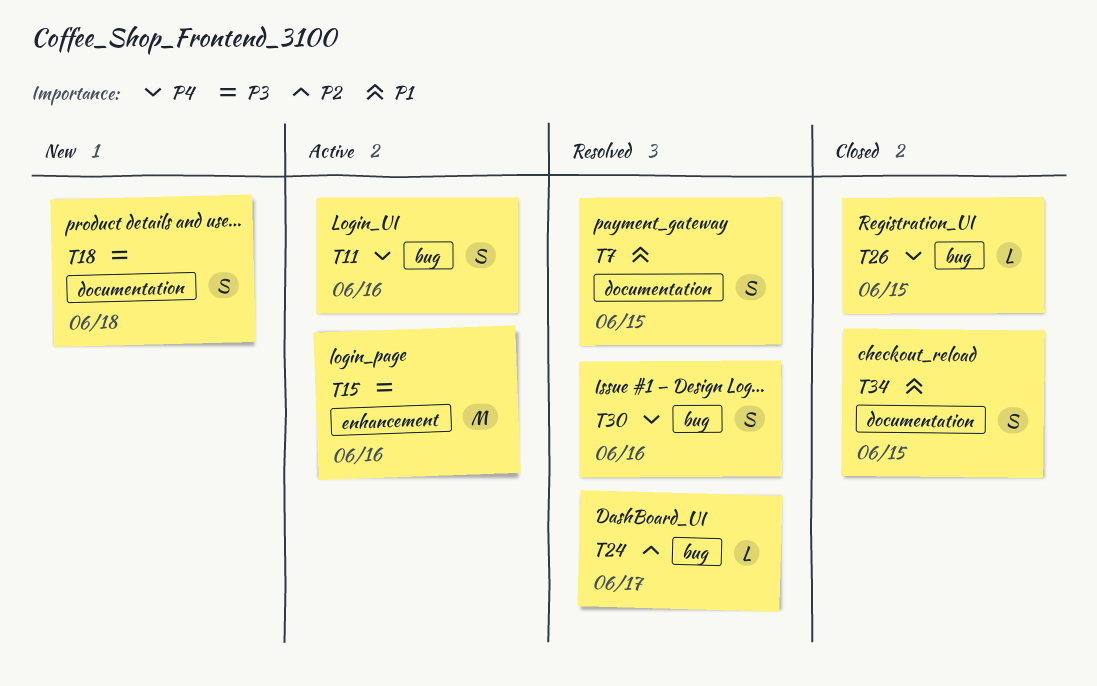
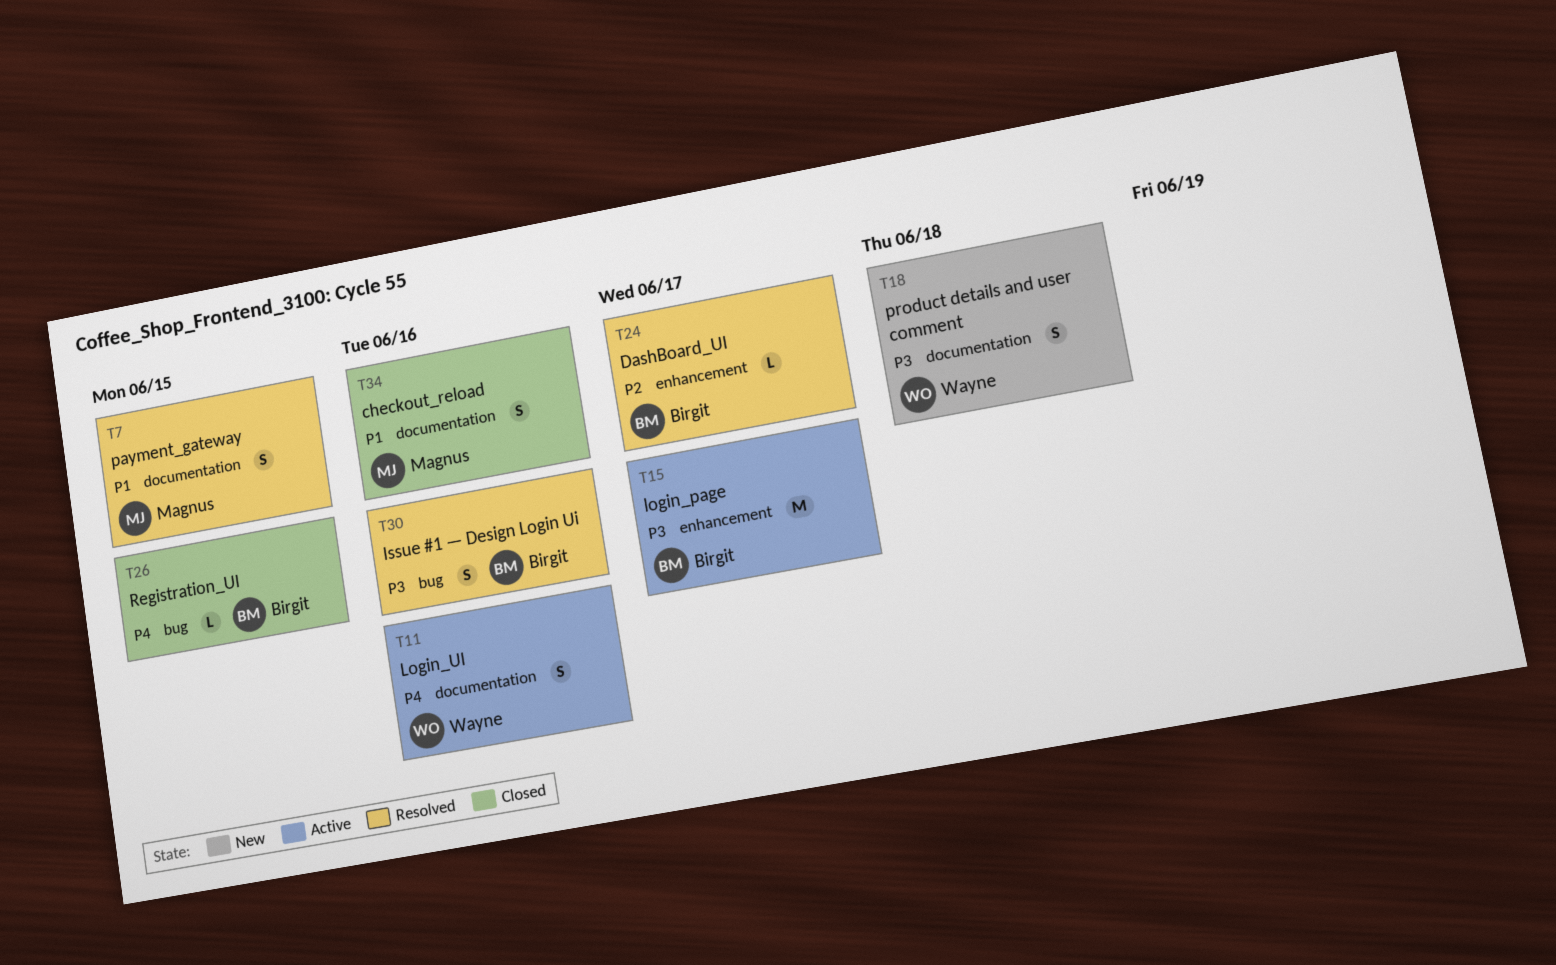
T11, label: bug -> documentation
T15, due: Jun 16 -> Jun 17
T24, label: bug -> enhancement
T30, priority: P4 -> P3
T34, due: Jun 15 -> Jun 16

